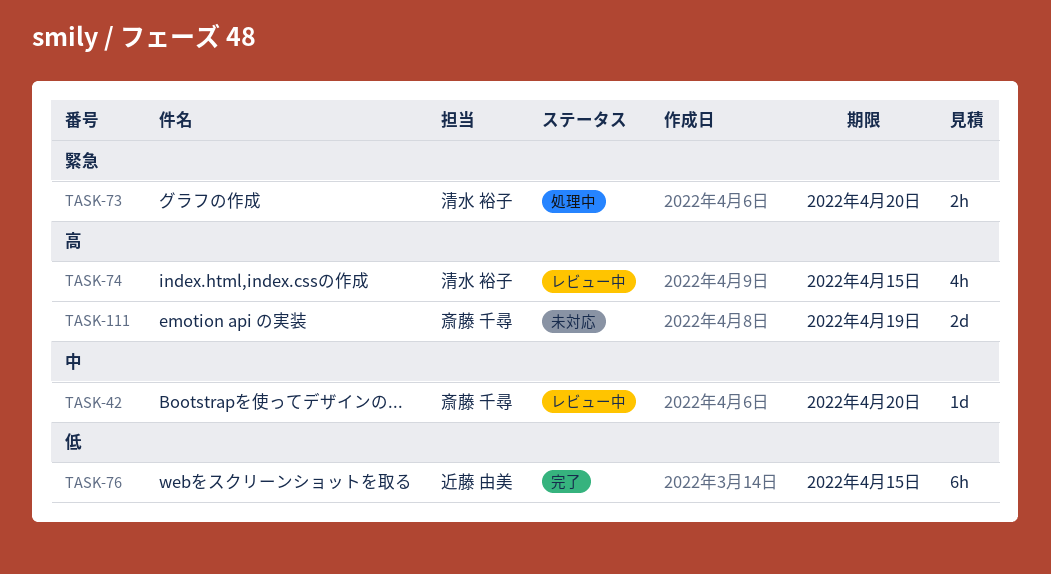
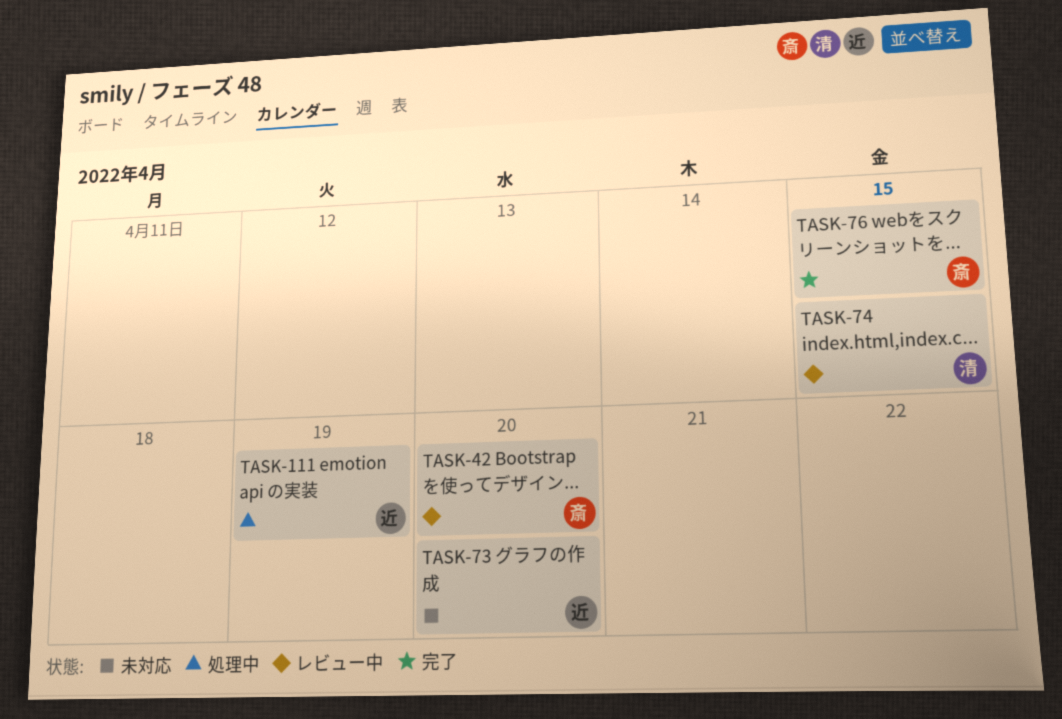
TASK-73, status: 処理中 -> 未対応
TASK-73, owner: 清水 裕子 -> 近藤 由美
TASK-76, owner: 近藤 由美 -> 斎藤 千尋
TASK-111, status: 未対応 -> 処理中
TASK-111, owner: 斎藤 千尋 -> 近藤 由美

